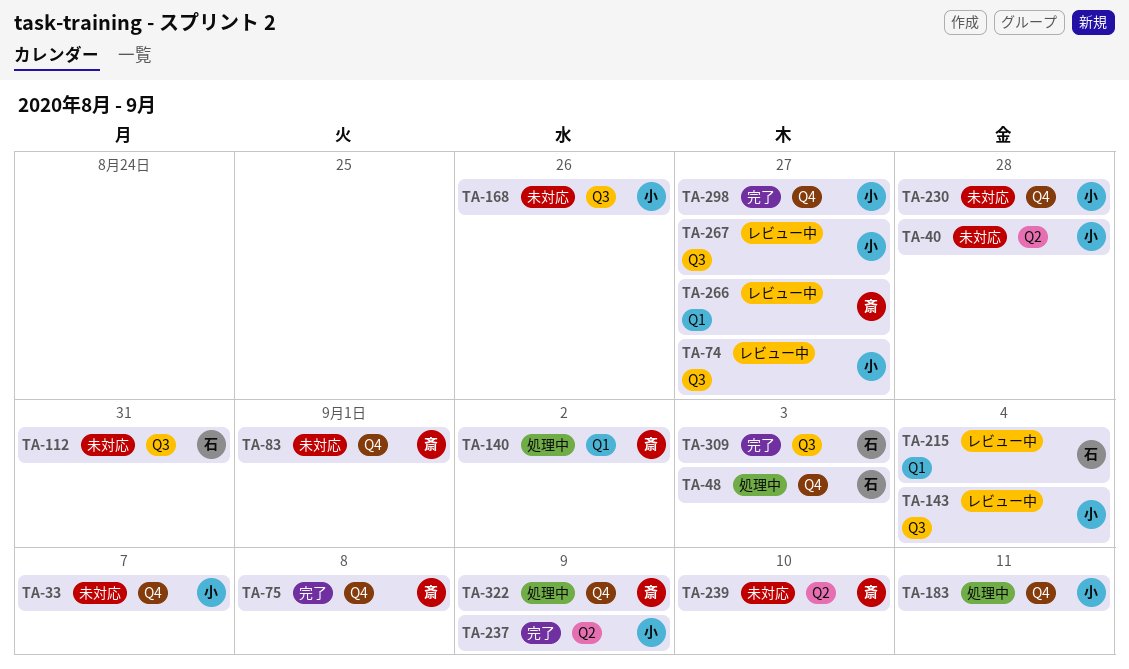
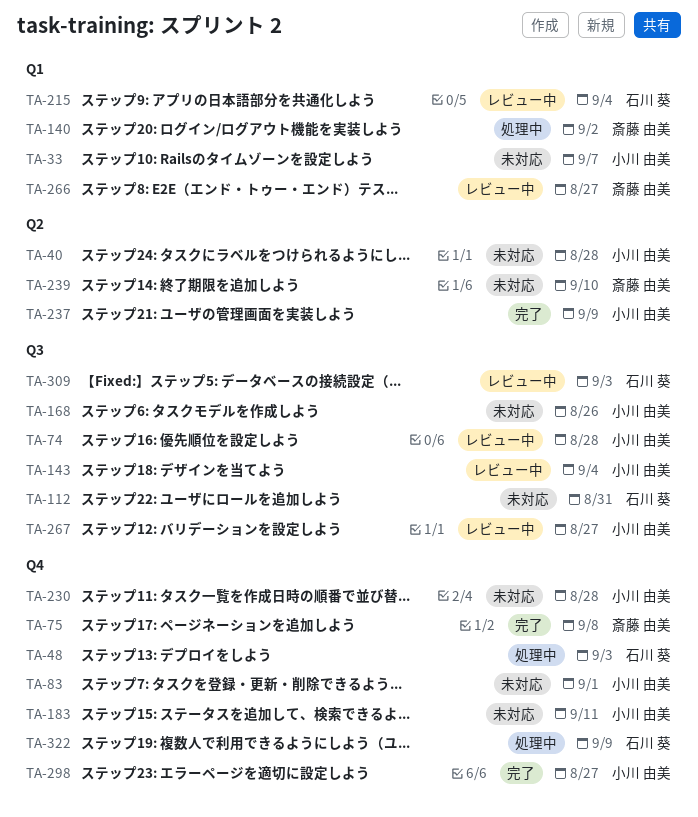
TA-33, label: Q4 -> Q1
TA-74, due: Aug 27 -> Aug 28
TA-83, owner: 斎藤 由美 -> 小川 由美
TA-183, status: 処理中 -> 未対応
TA-309, status: 完了 -> レビュー中
TA-322, owner: 斎藤 由美 -> 石川 葵

